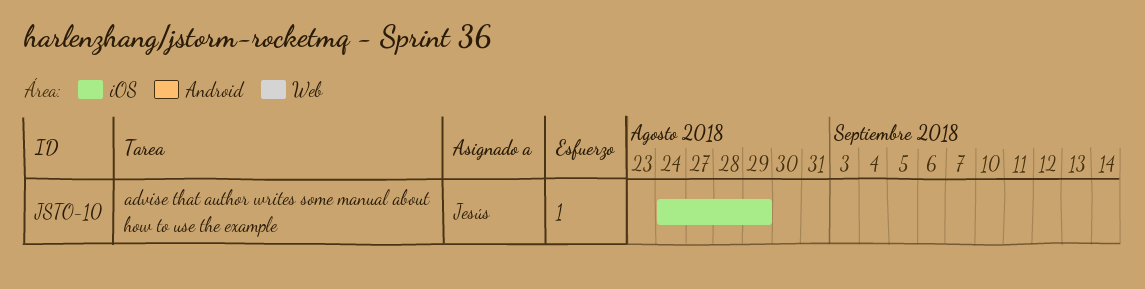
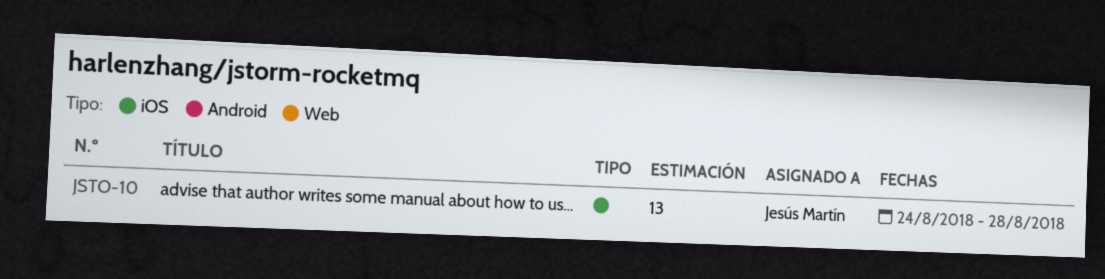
JSTO-10, estimate: 1 -> 13
JSTO-10, due: Aug 29 -> Aug 28

